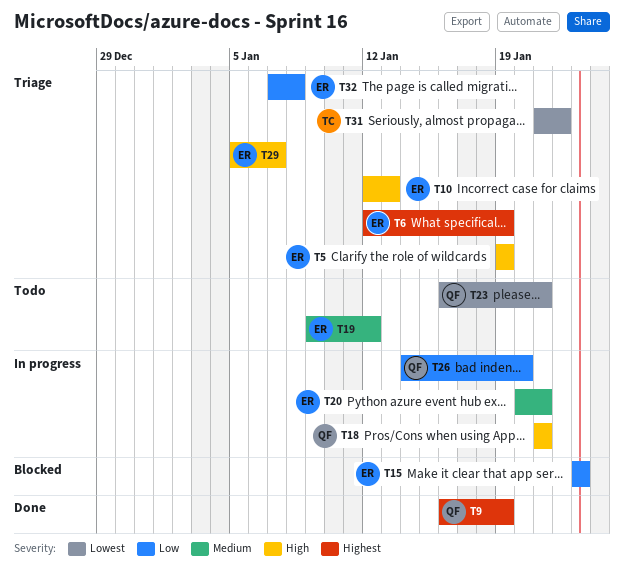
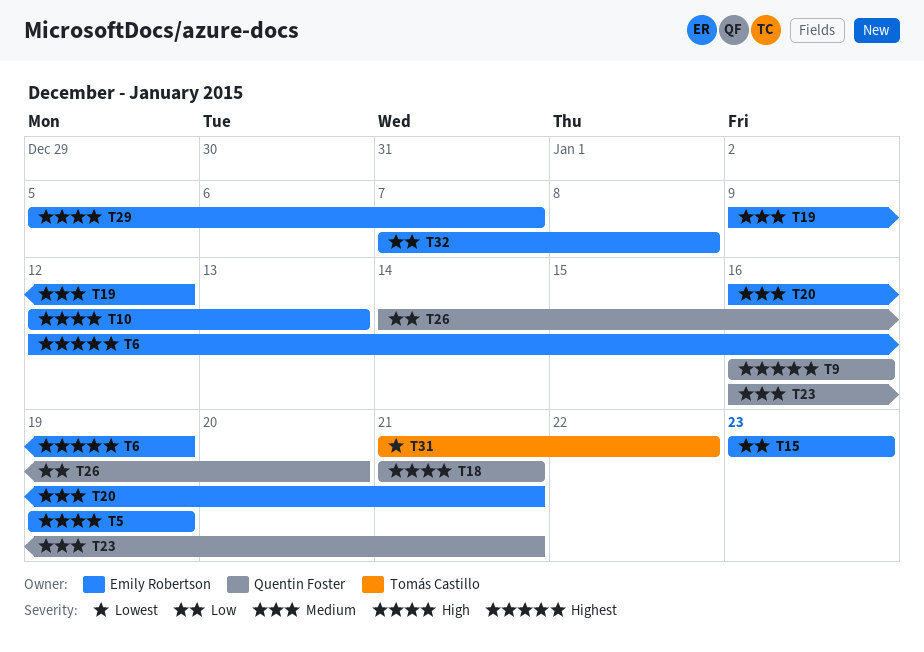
T9, due: Jan 19 -> Jan 16
T20, start: Jan 20 -> Jan 16
T23, priority: Lowest -> Medium

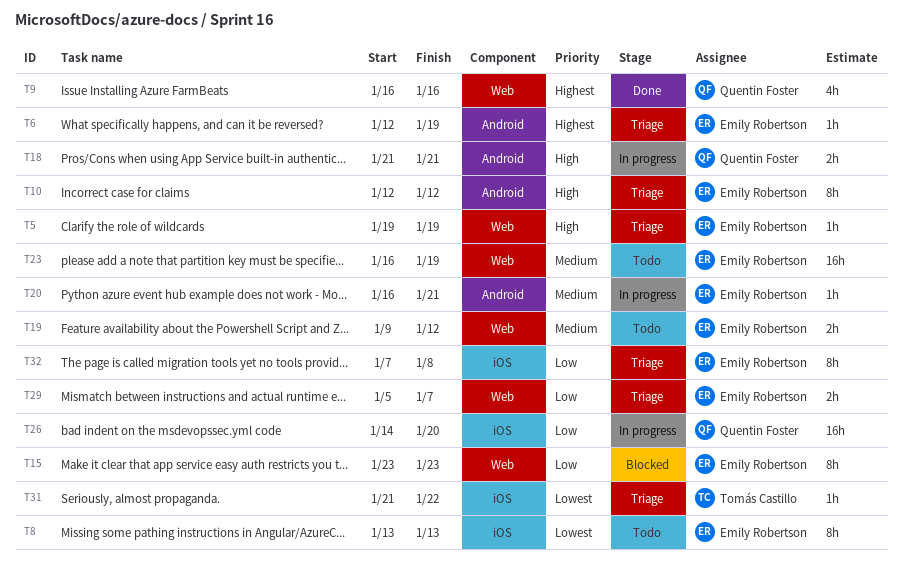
T8: none -> present
T10, due: Jan 13 -> Jan 12
T23, owner: Quentin Foster -> Emily Robertson
T23, due: Jan 21 -> Jan 19
T29, priority: High -> Low

